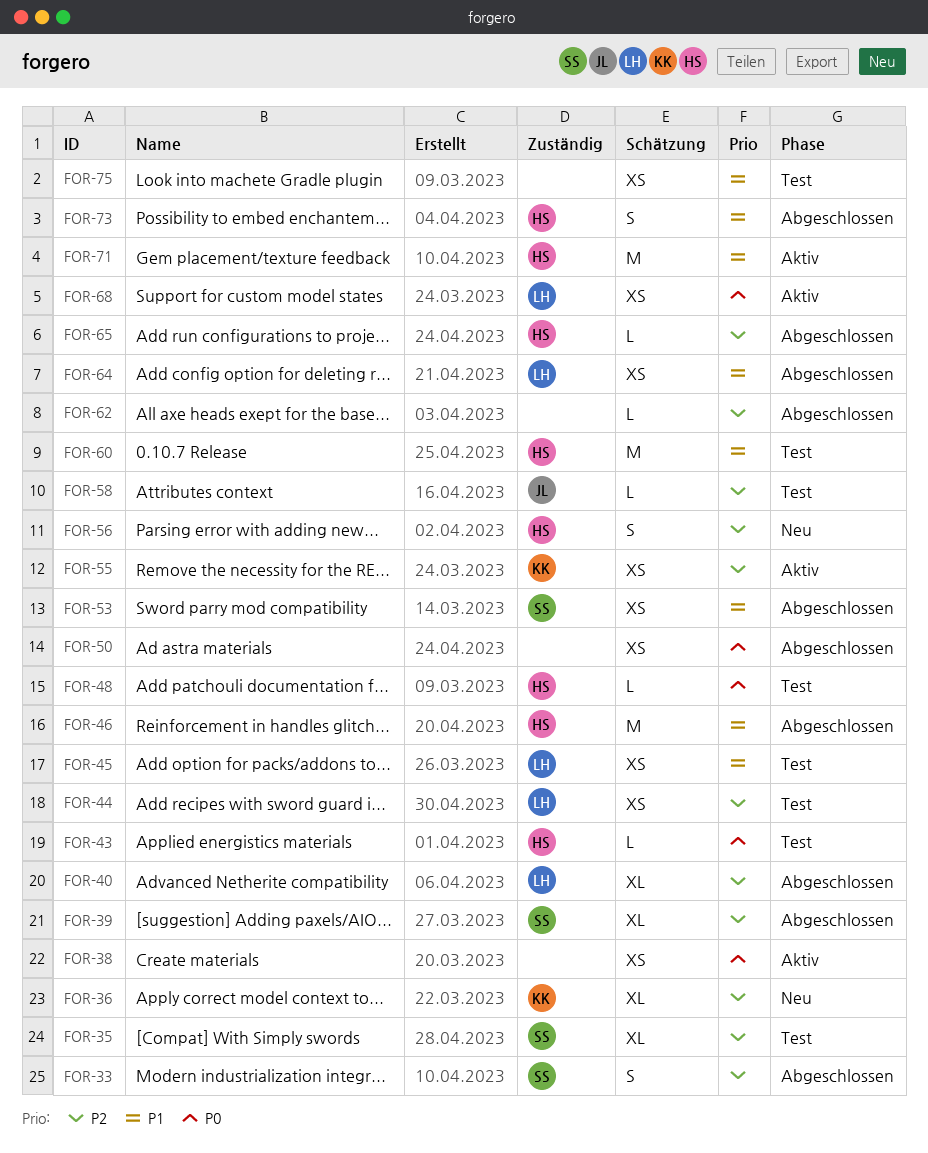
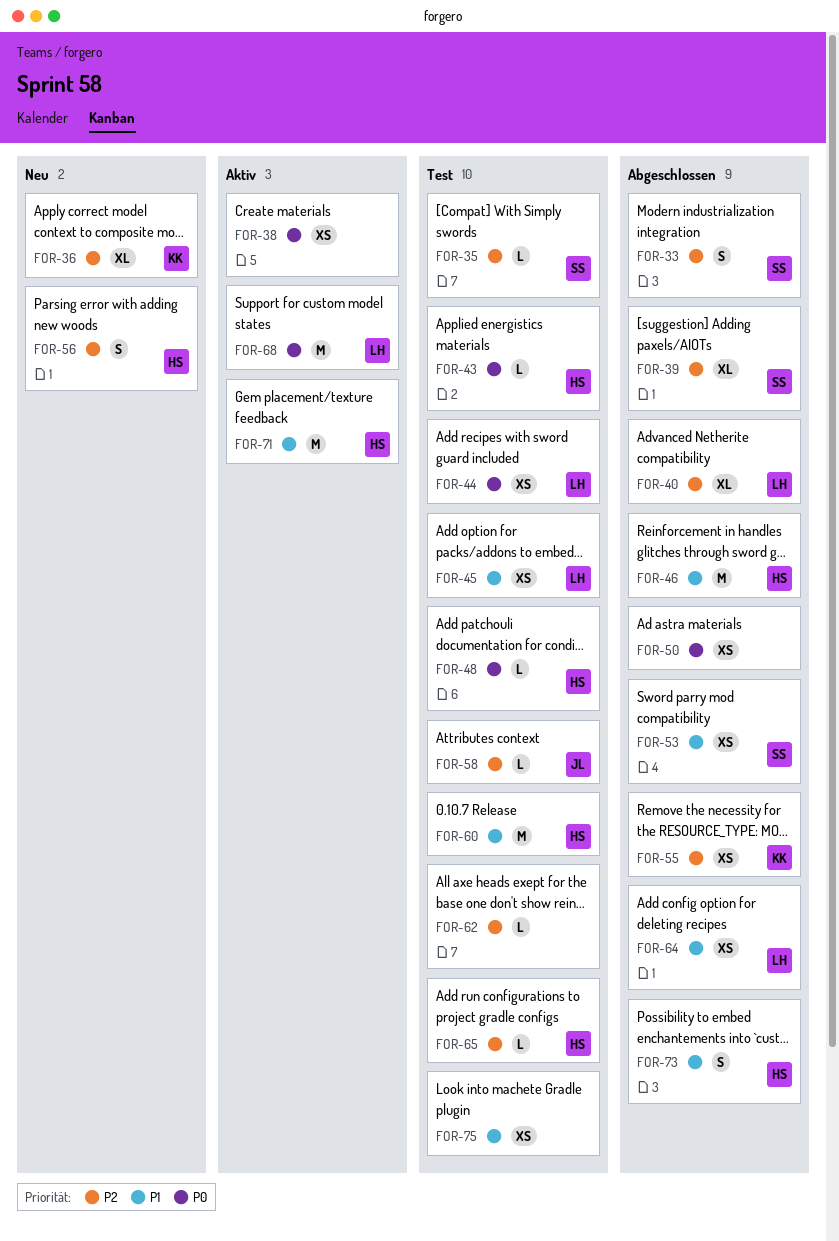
FOR-35, estimate: XL -> L
FOR-44, priority: P2 -> P0
FOR-55, status: Aktiv -> Abgeschlossen
FOR-62, status: Abgeschlossen -> Test
FOR-65, status: Abgeschlossen -> Test
FOR-68, estimate: XS -> M

